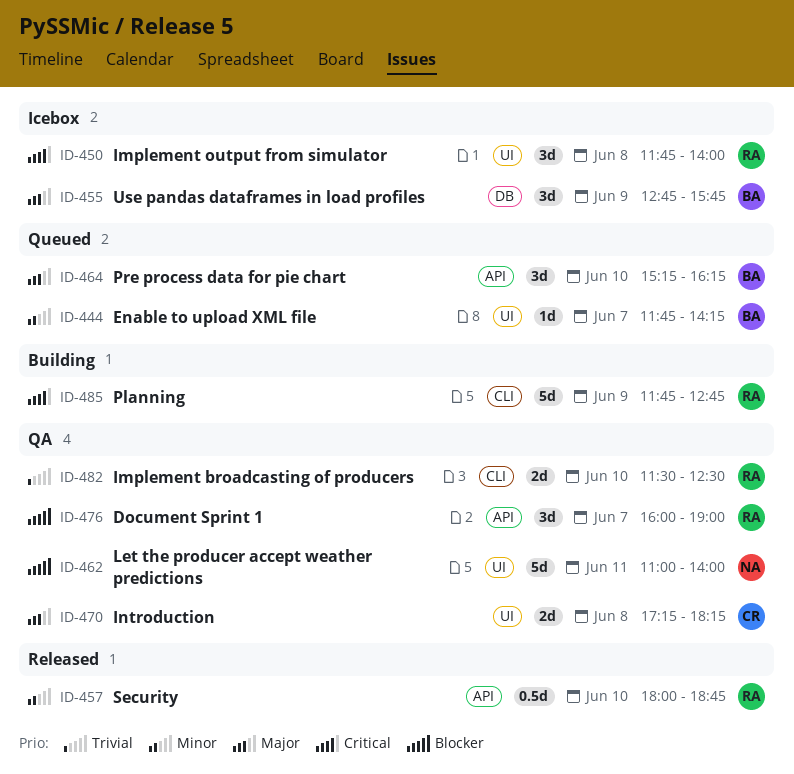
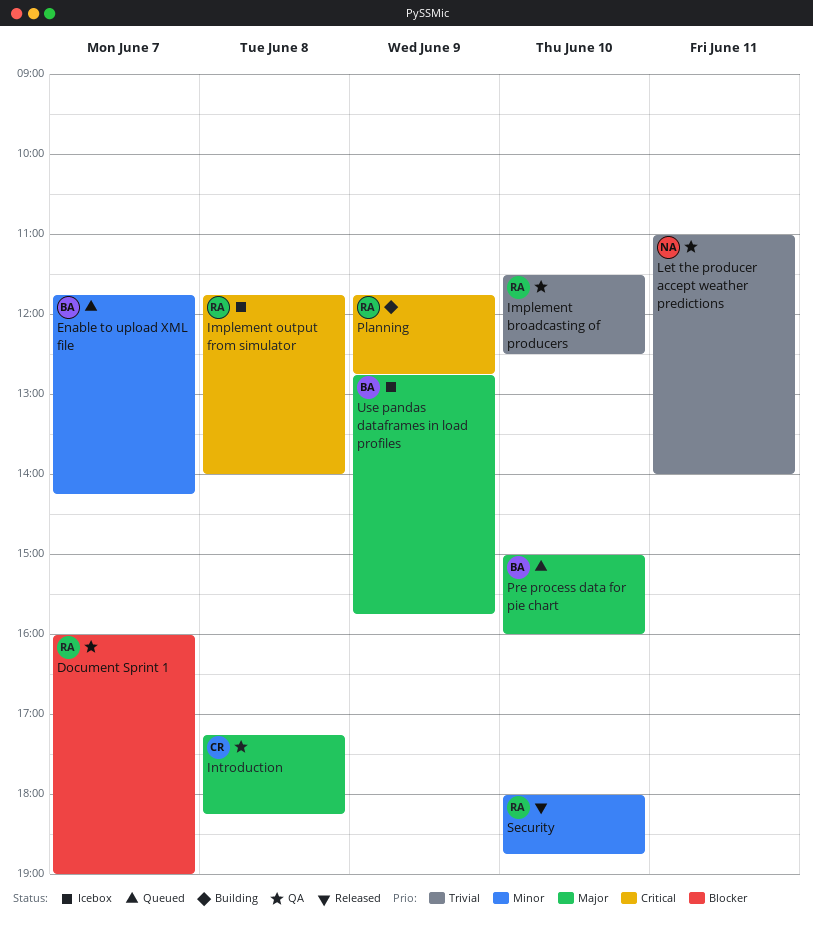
Let the producer accept weather predictions, priority: Blocker -> Trivial
Pre process data for pie chart, begins: 15:15 -> 15:00
Pre process data for pie chart, ends: 16:15 -> 16:00

